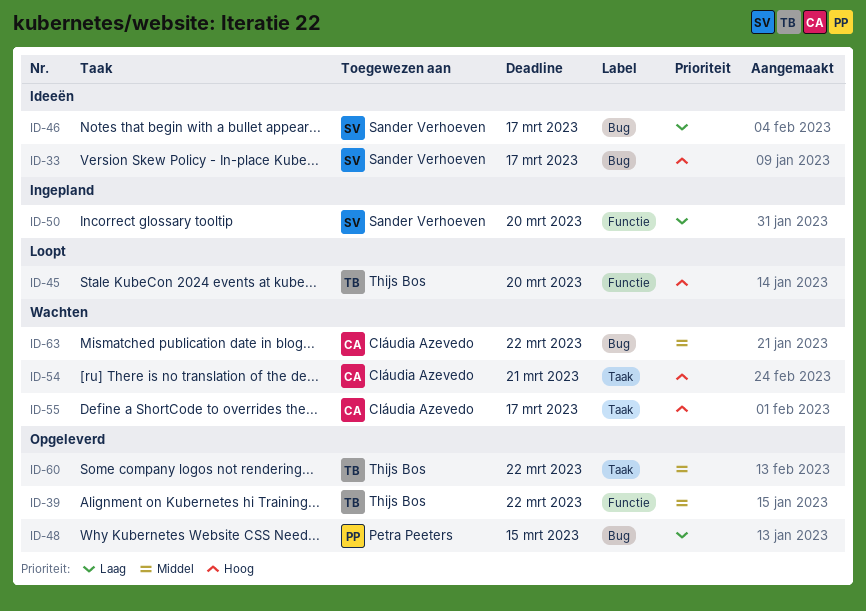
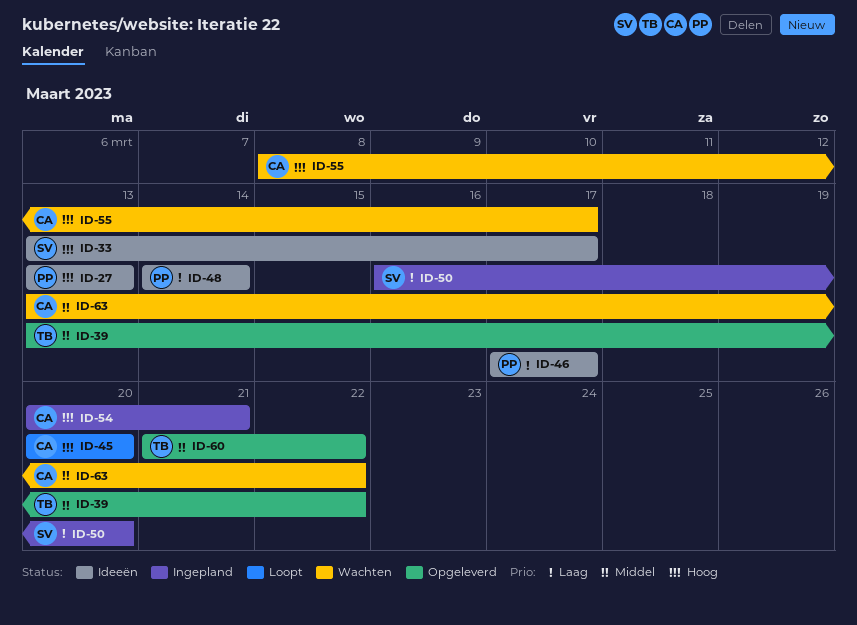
ID-27: none -> present
ID-45, owner: Thijs Bos -> Cláudia Azevedo
ID-46, owner: Sander Verhoeven -> Petra Peeters
ID-48, status: Opgeleverd -> Ideeën
ID-48, due: Mar 15 -> Mar 14
ID-54, status: Wachten -> Ingepland

